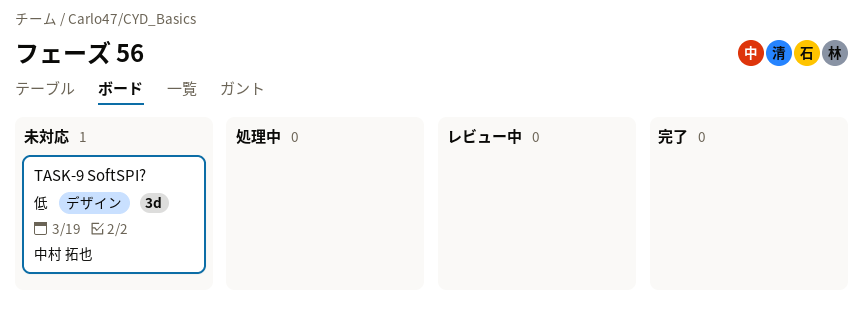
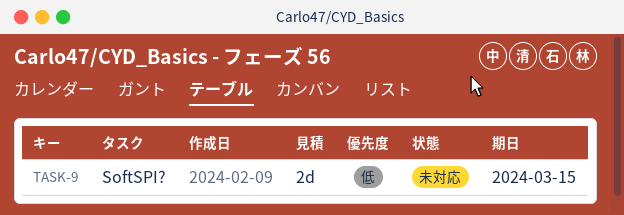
TASK-9, estimate: 3d -> 2d
TASK-9, due: Mar 19 -> Mar 15

